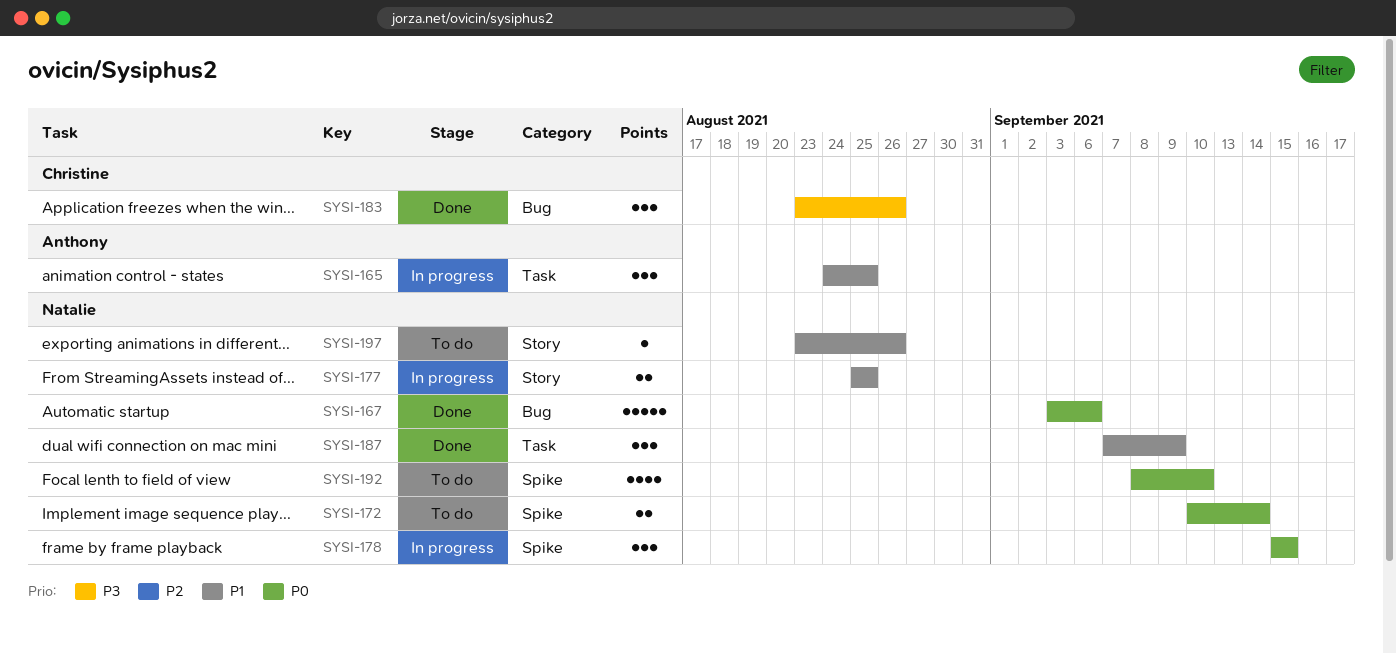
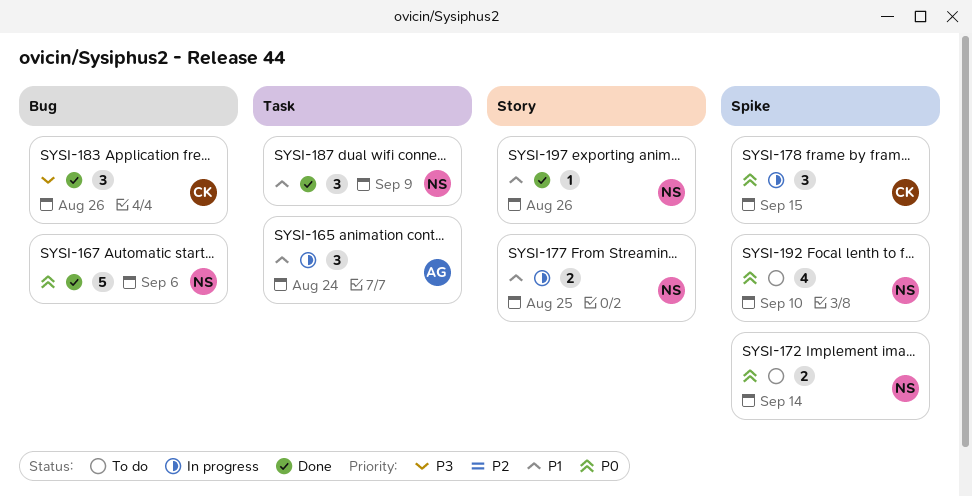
SYSI-165, due: Aug 25 -> Aug 24
SYSI-178, owner: Natalie -> Christine
SYSI-197, status: To do -> Done

